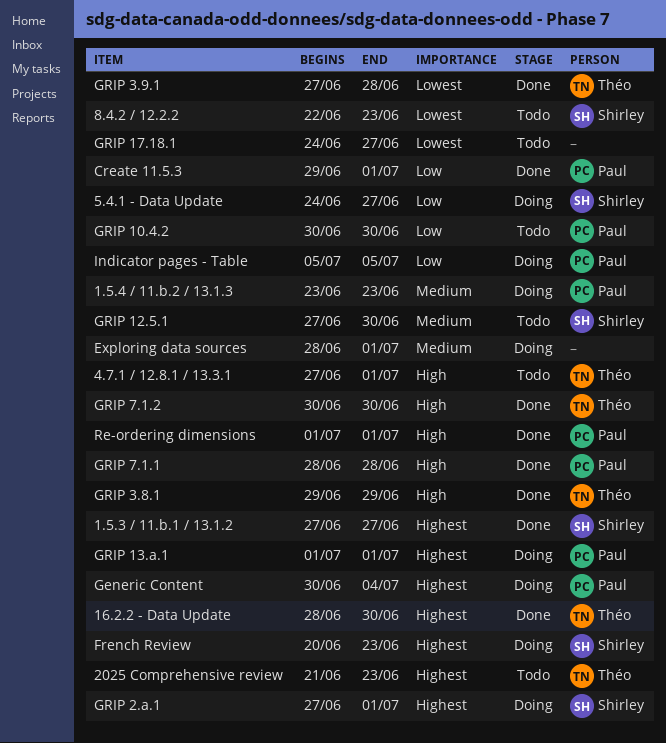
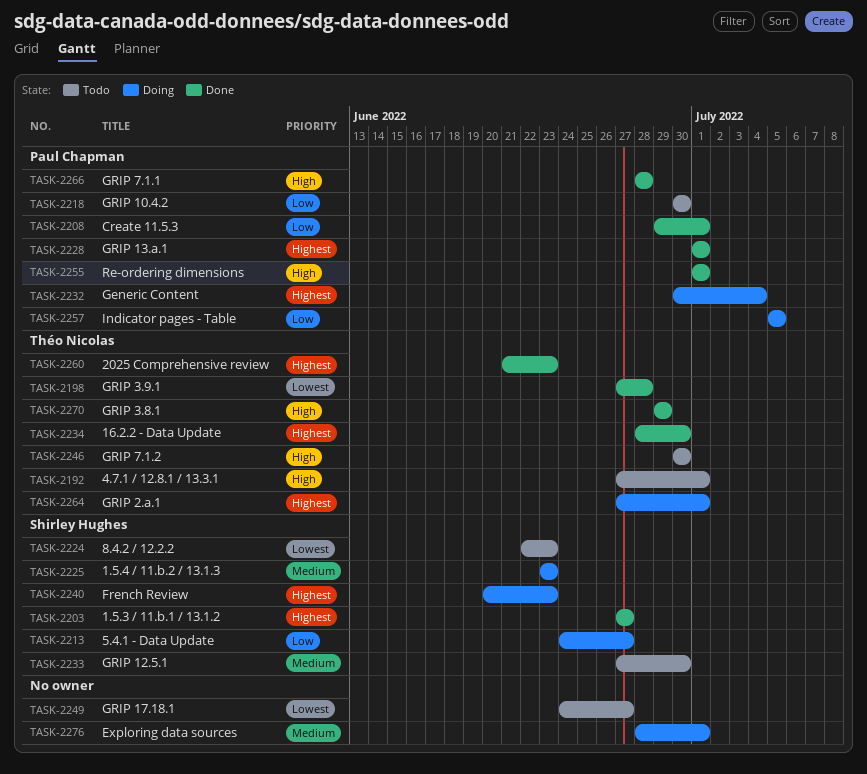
1.5.4 / 11.b.2 / 13.1.3, owner: Paul Chapman -> Shirley Hughes
2025 Comprehensive review, status: Todo -> Done
GRIP 13.a.1, status: Doing -> Done
GRIP 2.a.1, owner: Shirley Hughes -> Théo Nicolas
GRIP 7.1.2, status: Done -> Todo

